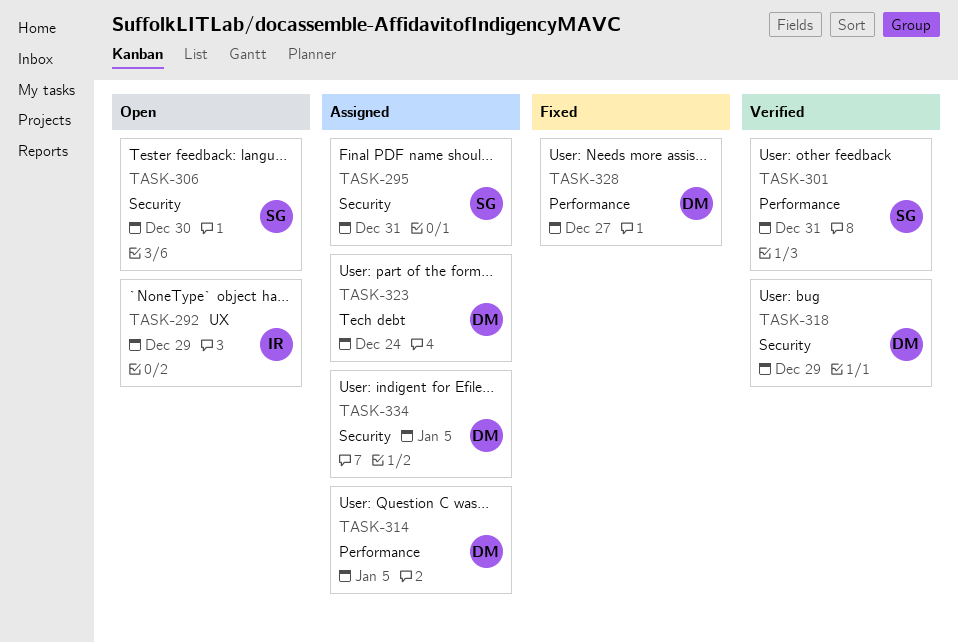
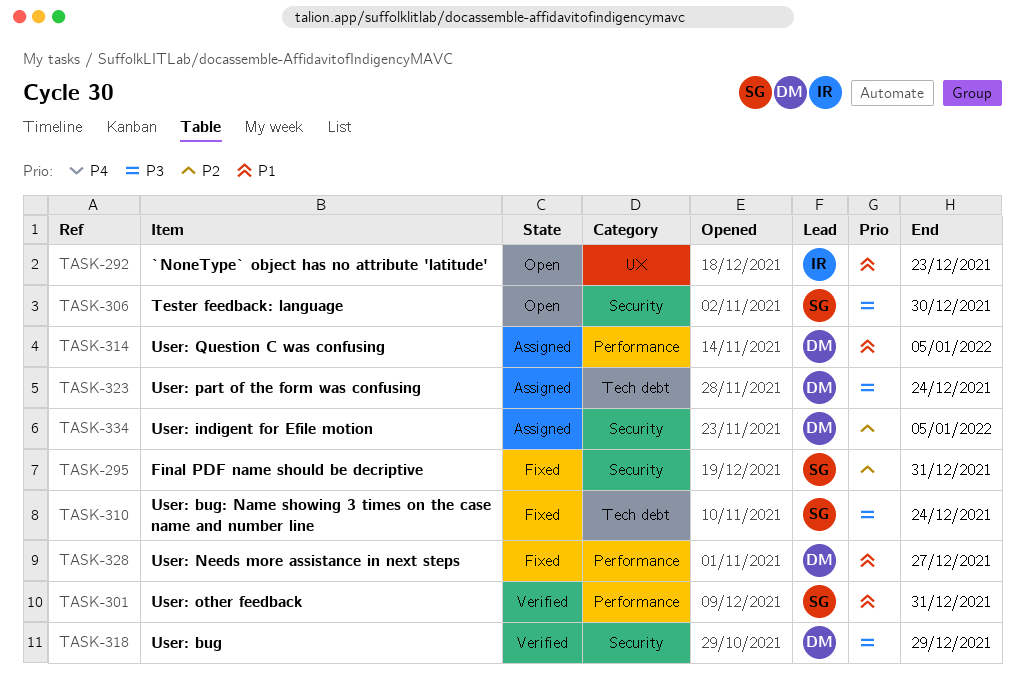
TASK-292, due: Dec 29 -> Dec 23
TASK-295, status: Assigned -> Fixed
TASK-310: none -> present

